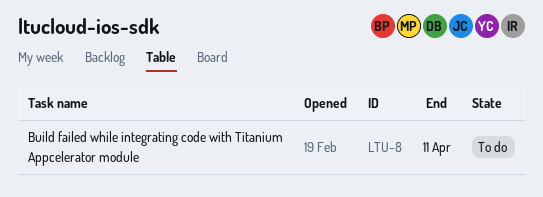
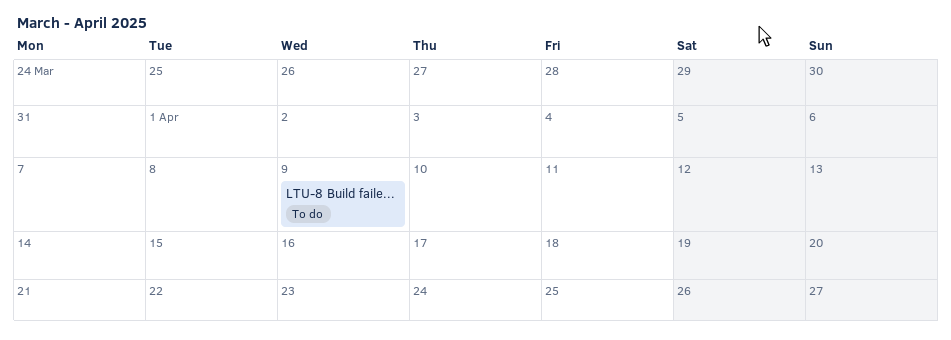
LTU-8, due: Apr 11 -> Apr 9

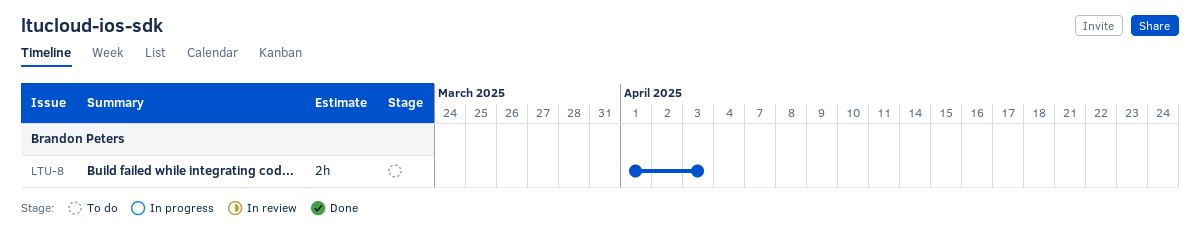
LTU-8, due: Apr 9 -> Apr 3

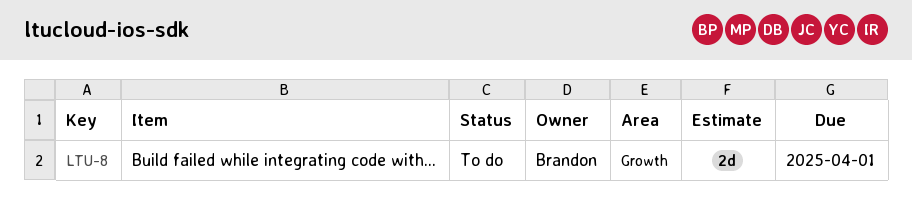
LTU-8, estimate: 2h -> 2d
LTU-8, due: Apr 3 -> Apr 1

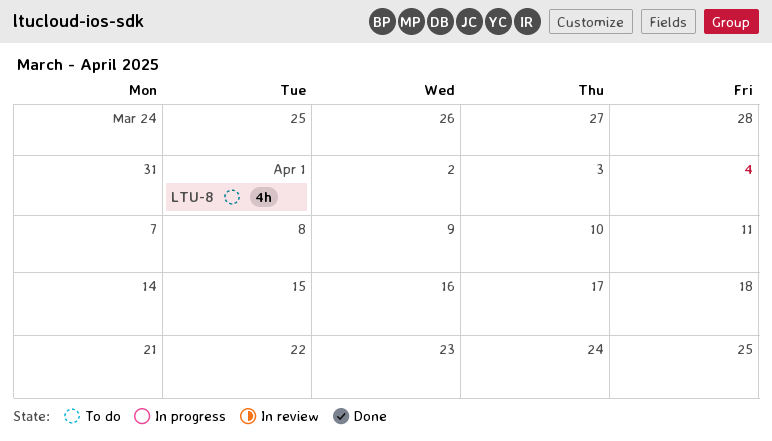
LTU-8, estimate: 2d -> 4h

